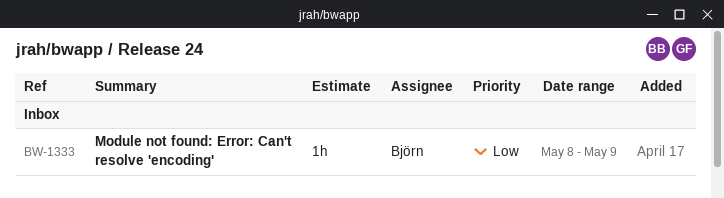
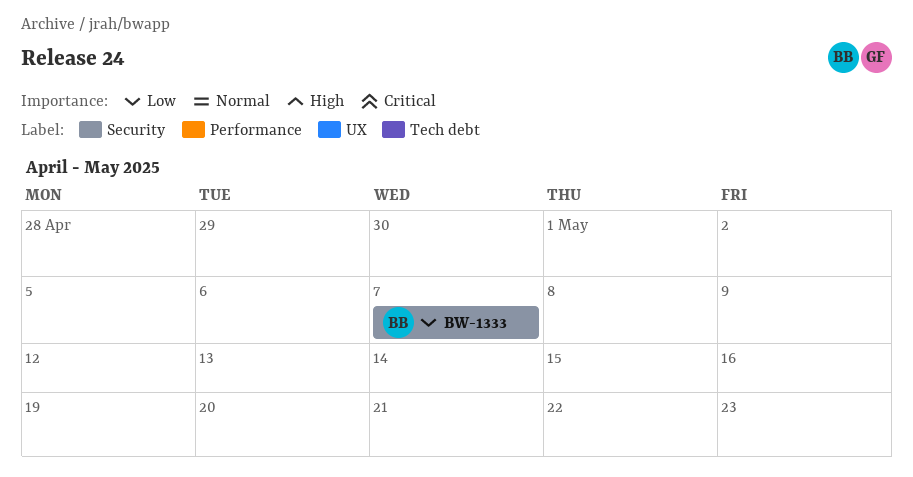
BW-1333, start: May 8 -> May 7
BW-1333, due: May 9 -> May 7

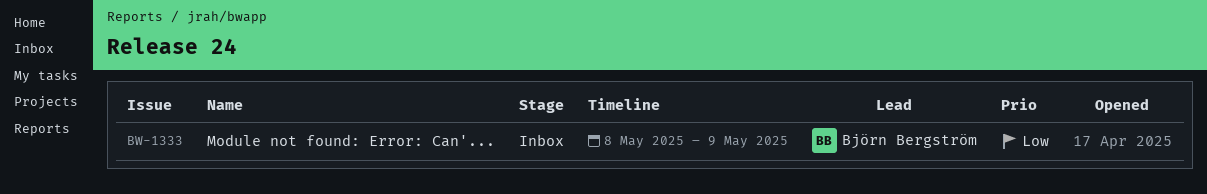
BW-1333, start: May 7 -> May 8
BW-1333, due: May 7 -> May 9

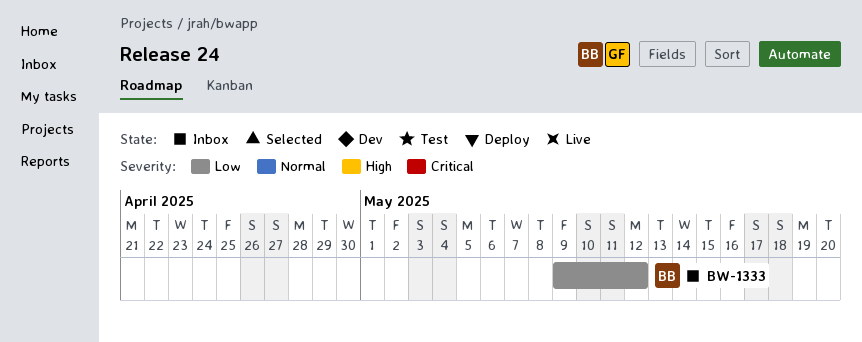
BW-1333, start: May 8 -> May 9
BW-1333, due: May 9 -> May 12

